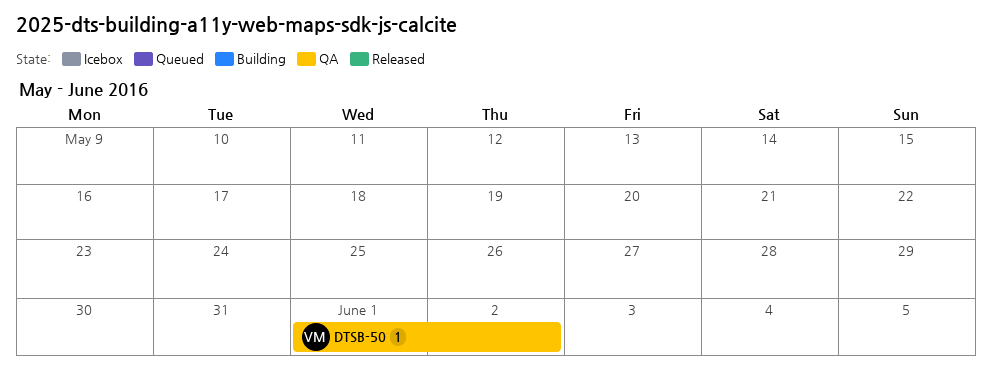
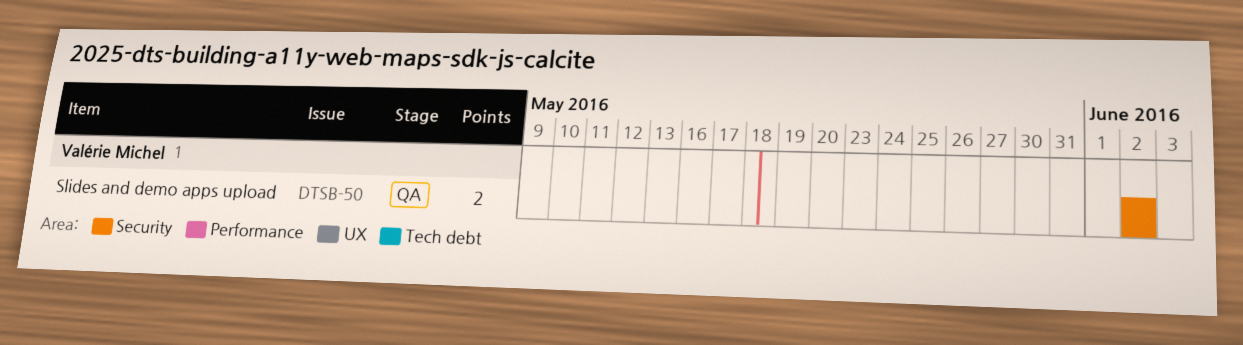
DTSB-50, estimate: 1 -> 2
DTSB-50, start: Jun 1 -> Jun 2

